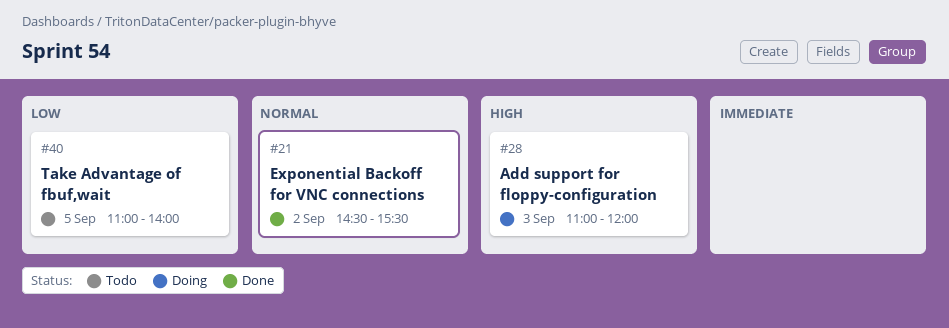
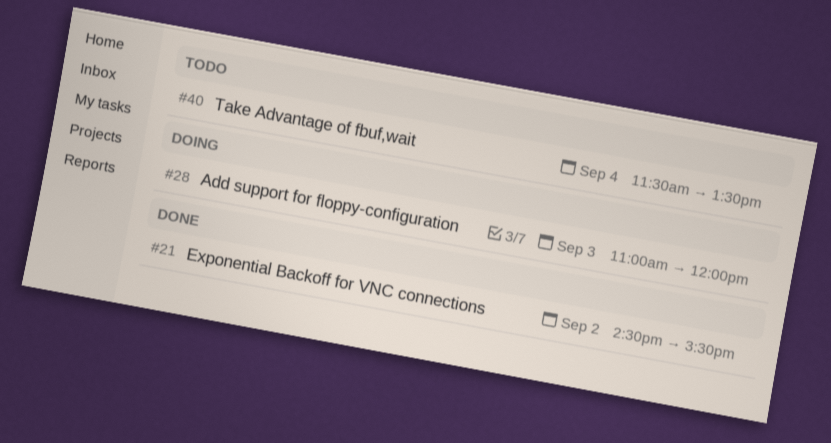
#40, day: Sep 5 -> Sep 4
#40, begins: 11:00 -> 11:30
#40, ends: 14:00 -> 13:30

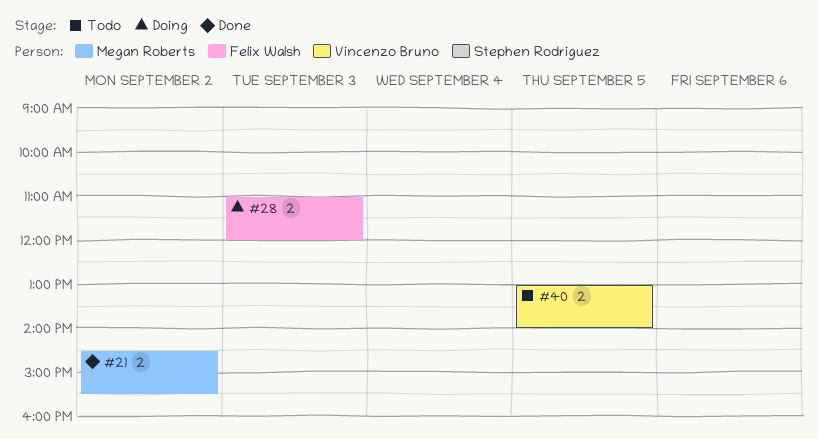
#40, day: Sep 4 -> Sep 5
#40, begins: 11:30 -> 13:00
#40, ends: 13:30 -> 14:00

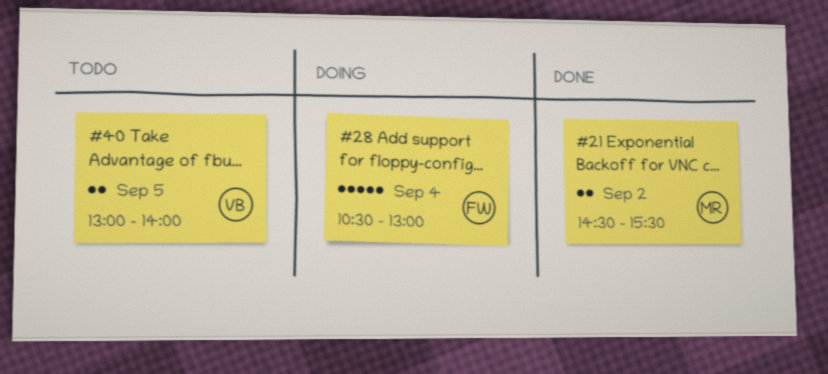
#28, estimate: 2 -> 5
#28, day: Sep 3 -> Sep 4
#28, begins: 11:00 -> 10:30
#28, ends: 12:00 -> 13:00

